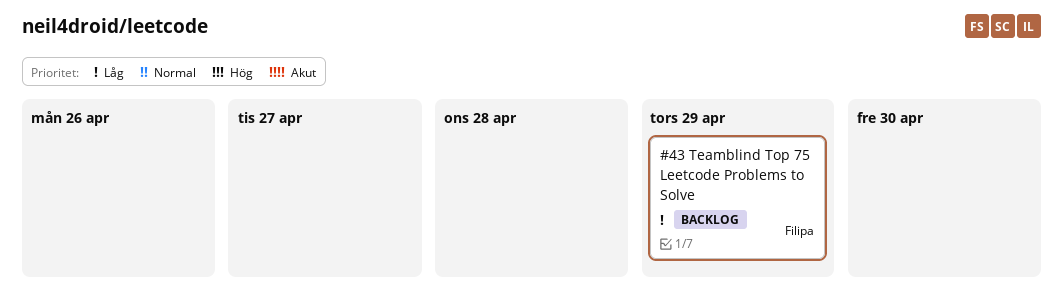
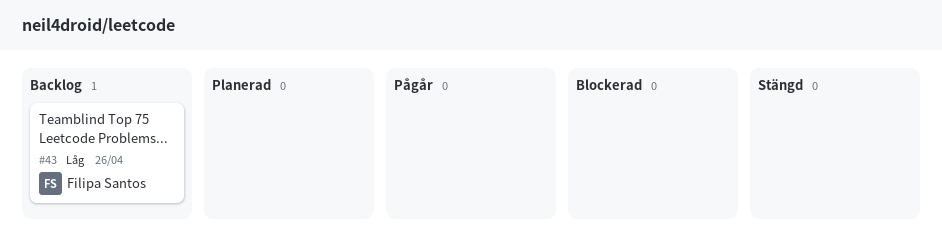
#43, due: Apr 29 -> Apr 26

